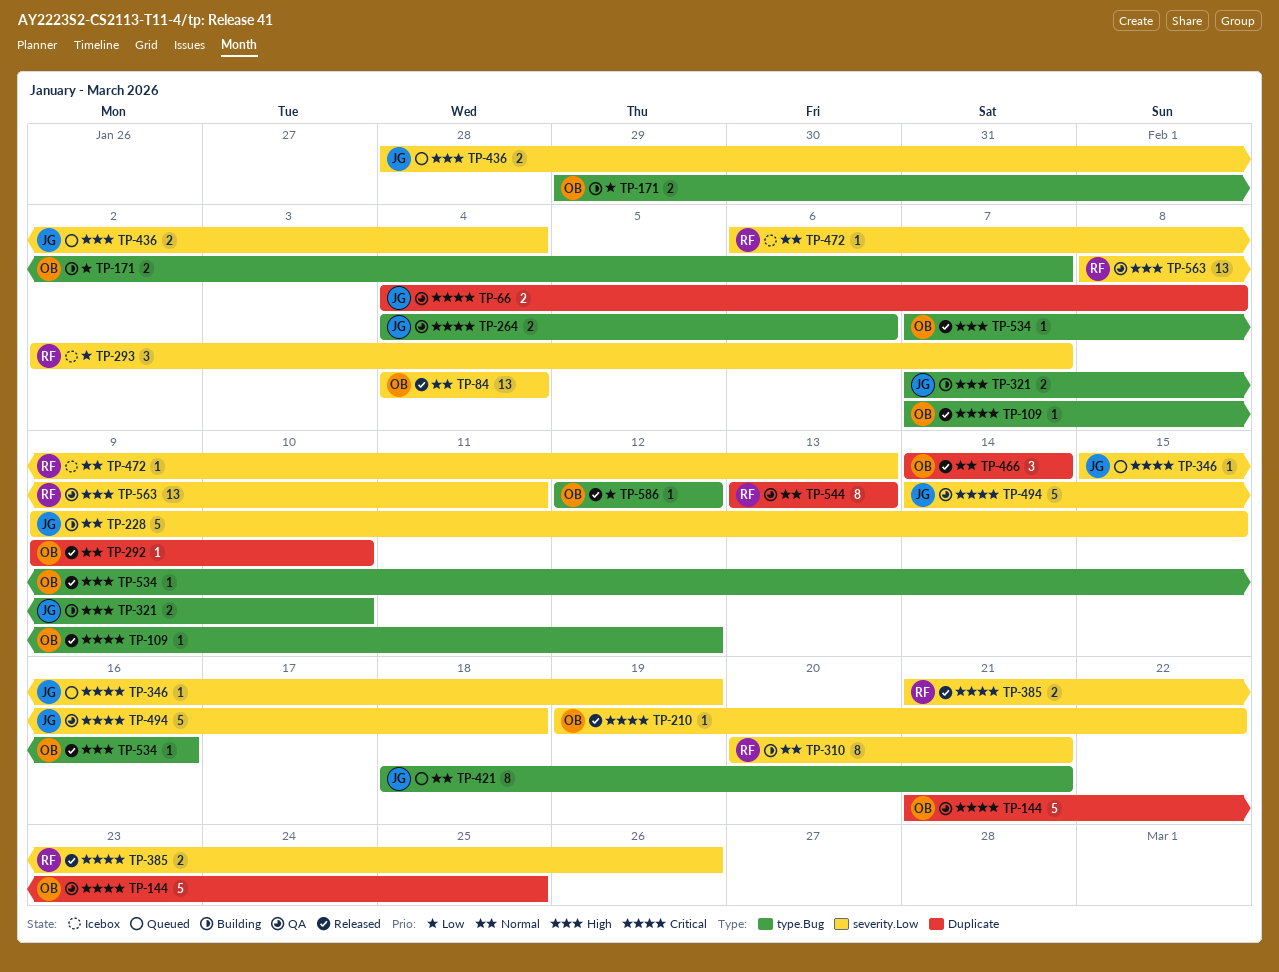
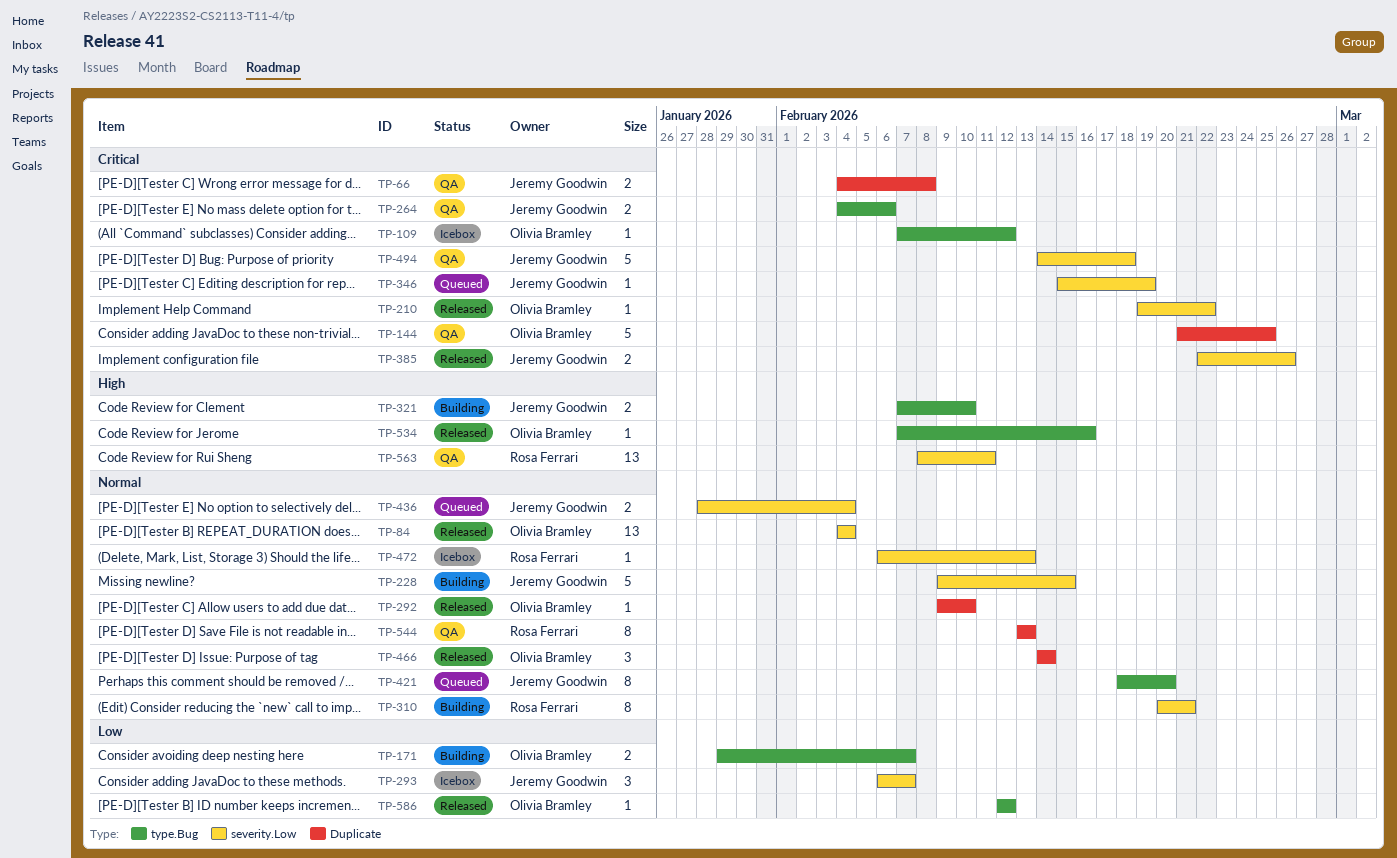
TP-109, status: Released -> Icebox
TP-293, owner: Rosa Ferrari -> Jeremy Goodwin
TP-293, start: Feb 2 -> Feb 6
TP-385, owner: Rosa Ferrari -> Jeremy Goodwin
TP-385, start: Feb 21 -> Feb 22
TP-421, due: Feb 21 -> Feb 20
TP-436, priority: High -> Normal

